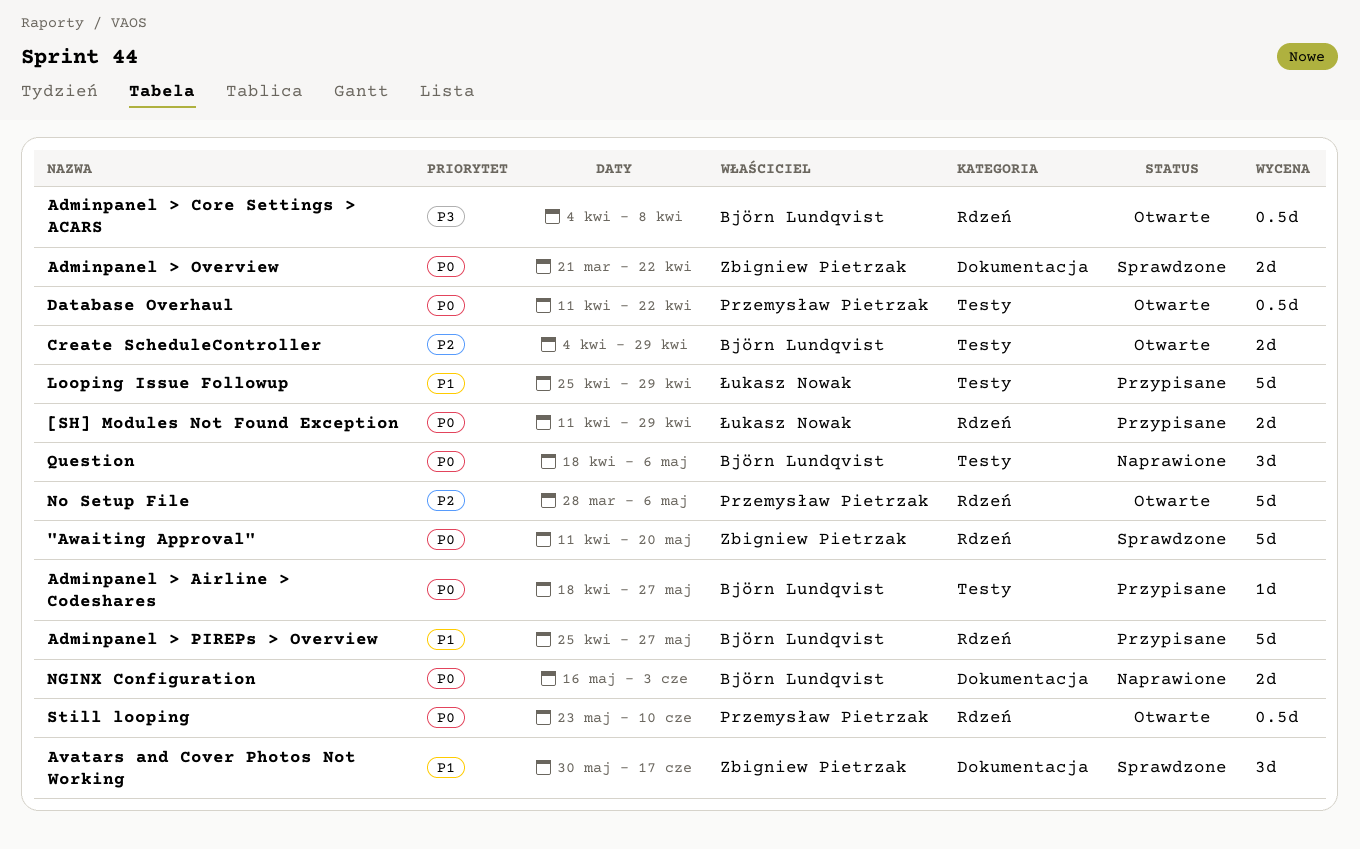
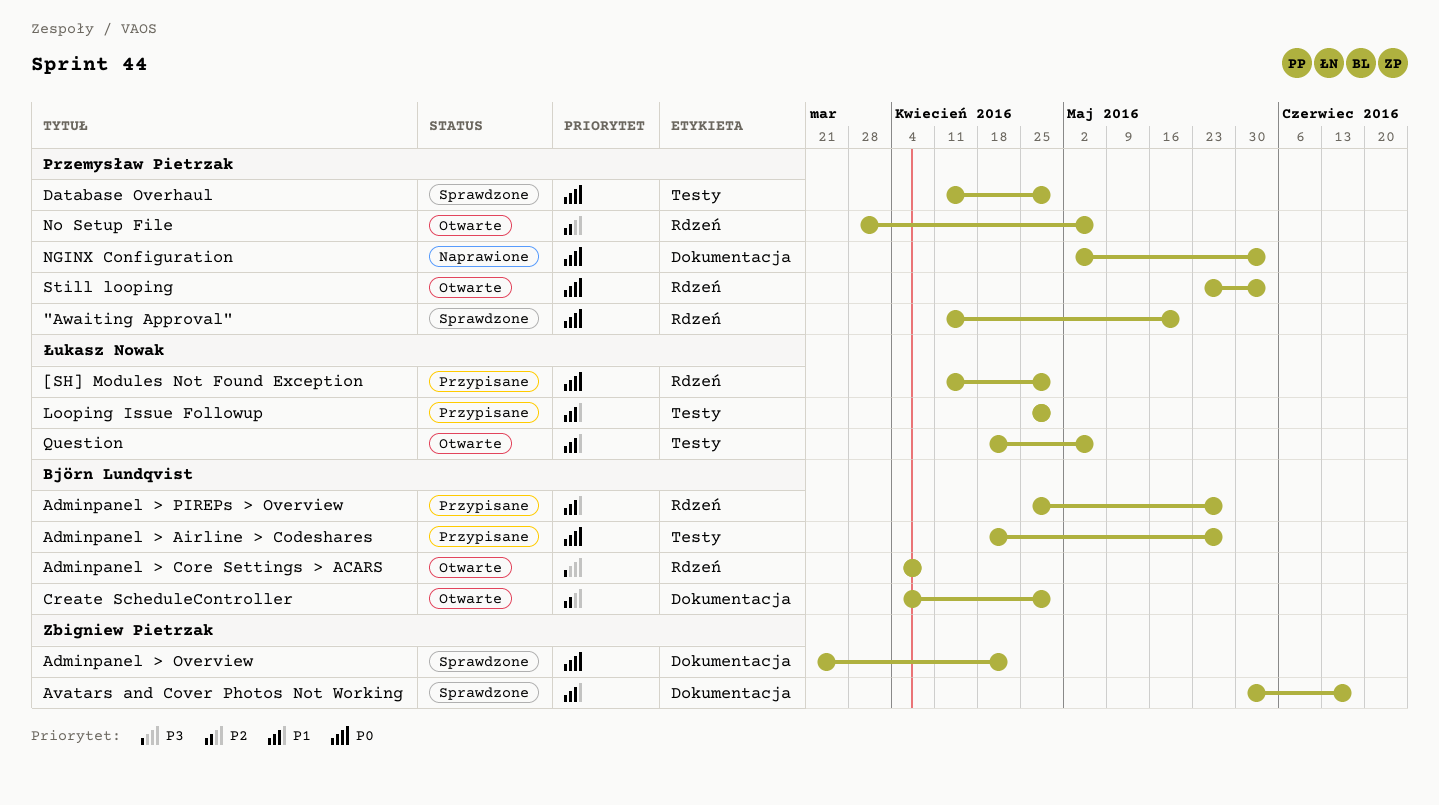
"Awaiting Approval", owner: Zbigniew Pietrzak -> Przemysław Pietrzak
Create ScheduleController, label: Testy -> Dokumentacja
Database Overhaul, status: Otwarte -> Sprawdzone
Database Overhaul, due: Apr 22 -> Apr 29
NGINX Configuration, owner: Björn Lundqvist -> Przemysław Pietrzak
NGINX Configuration, start: May 16 -> May 2
Question, status: Naprawione -> Otwarte
Question, owner: Björn Lundqvist -> Łukasz Nowak
Question, priority: P0 -> P1
Still looping, due: Jun 10 -> Jun 3

